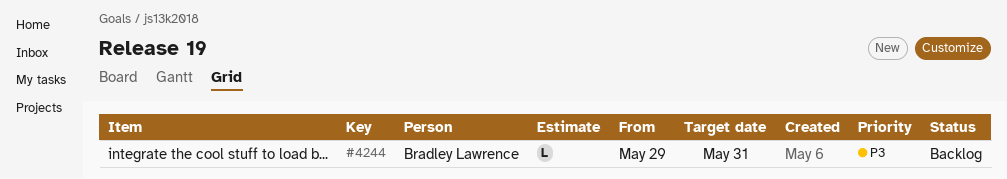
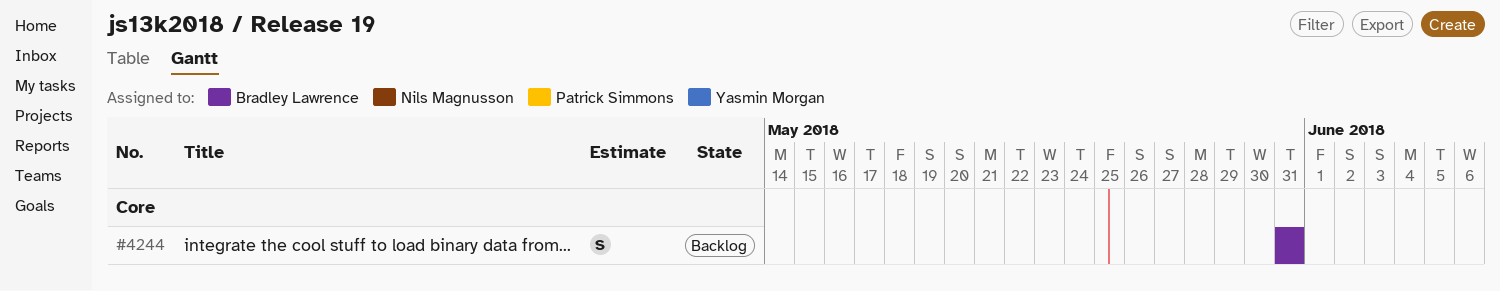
#4244, estimate: L -> S
#4244, start: May 29 -> May 31

